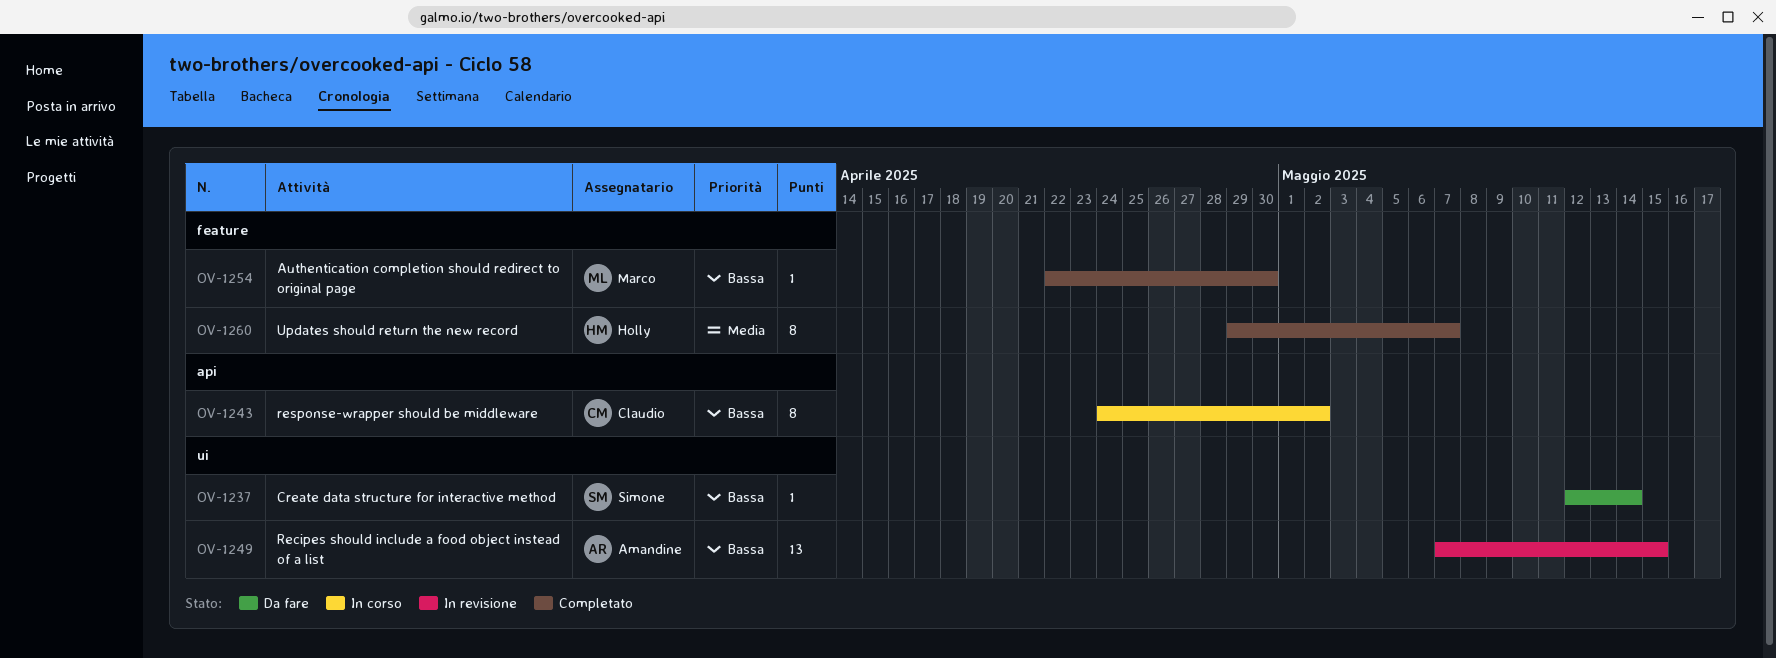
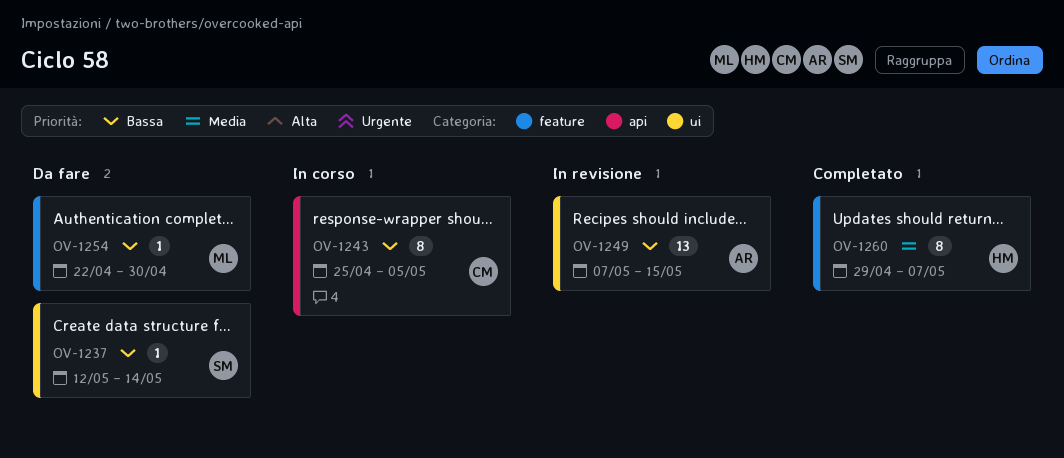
OV-1243, start: Apr 24 -> Apr 25
OV-1243, due: May 2 -> May 5
OV-1254, status: Completato -> Da fare

